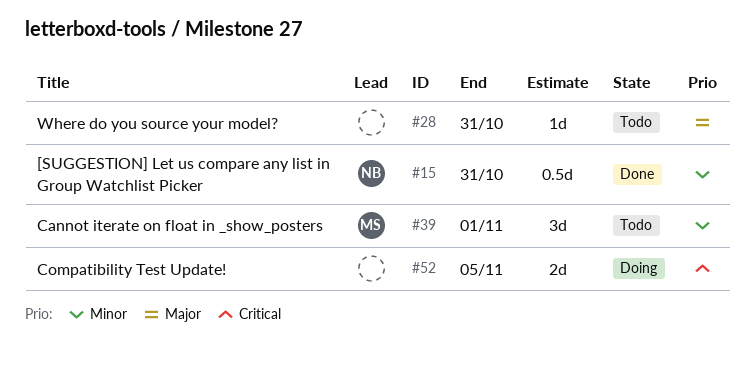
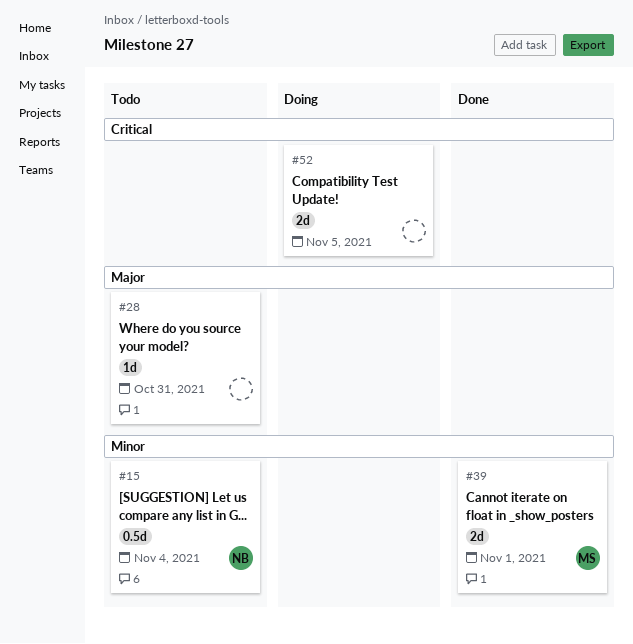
#15, status: Done -> Todo
#15, due: Oct 31 -> Nov 4
#39, status: Todo -> Done
#39, estimate: 3d -> 2d

